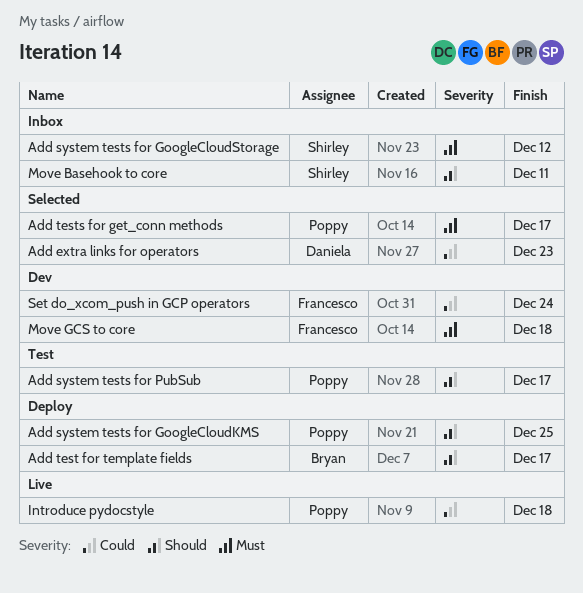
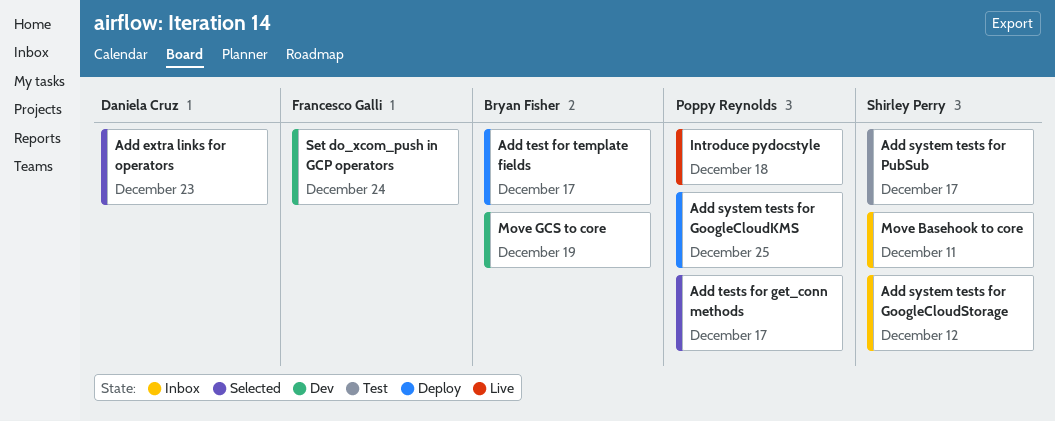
Add system tests for PubSub, owner: Poppy Reynolds -> Shirley Perry
Move GCS to core, owner: Francesco Galli -> Bryan Fisher
Move GCS to core, due: Dec 18 -> Dec 19

